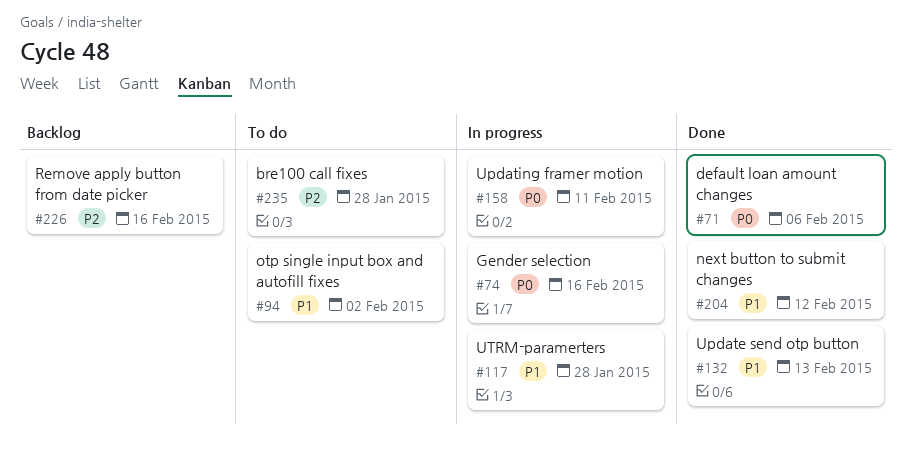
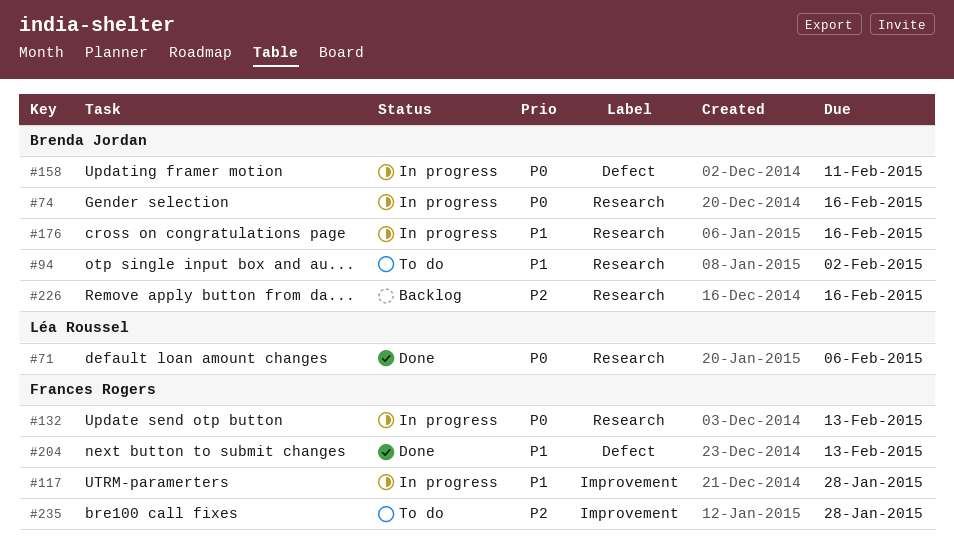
#132, status: Done -> In progress
#132, priority: P1 -> P0
#176: none -> present
#204, due: Feb 12 -> Feb 13

